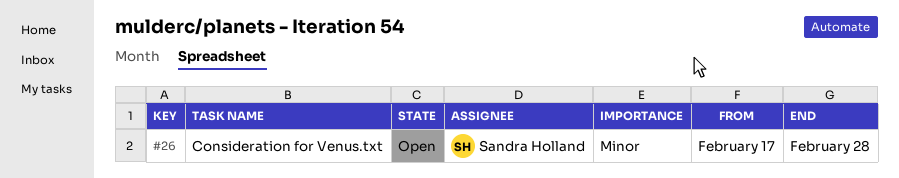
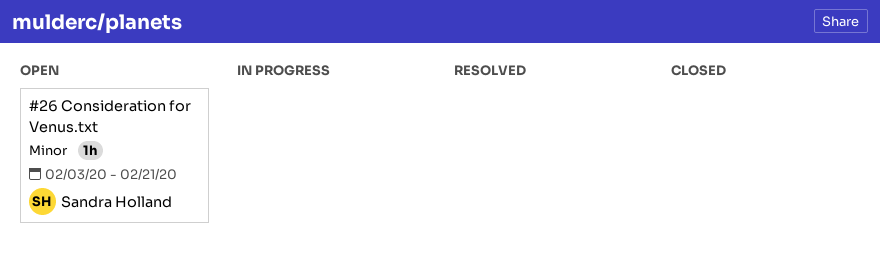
#26, start: Feb 17 -> Feb 3
#26, due: Feb 28 -> Feb 21

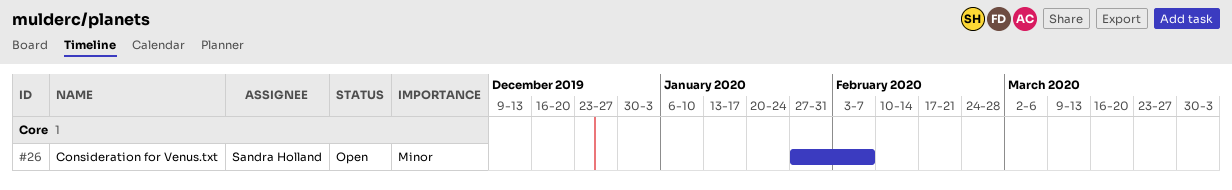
#26, start: Feb 3 -> Jan 27
#26, due: Feb 21 -> Feb 7

